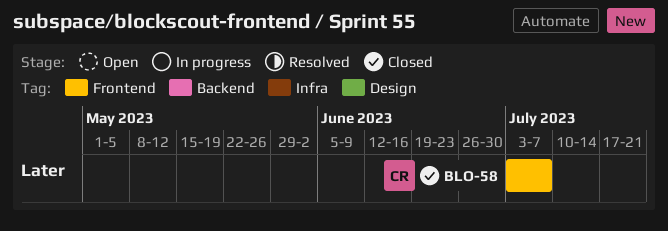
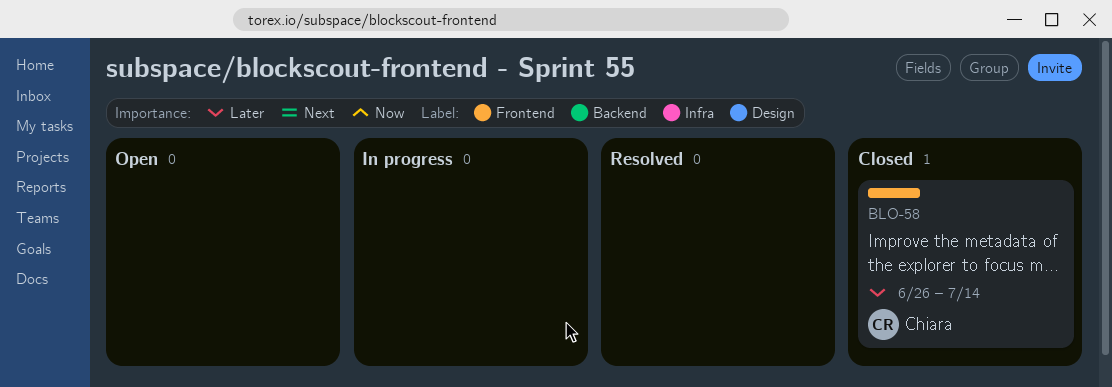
BLO-58, start: Jul 3 -> Jun 26
BLO-58, due: Jul 7 -> Jul 14

